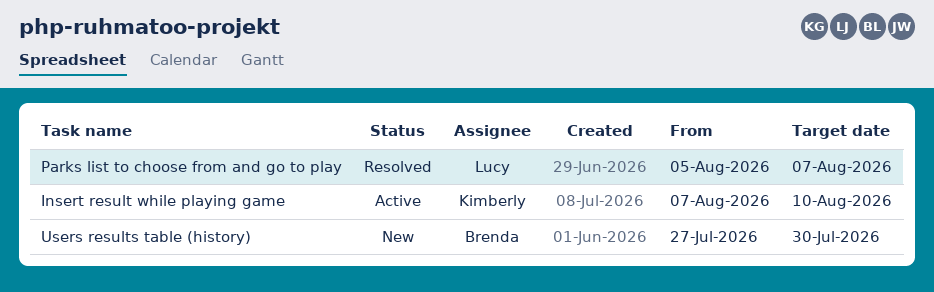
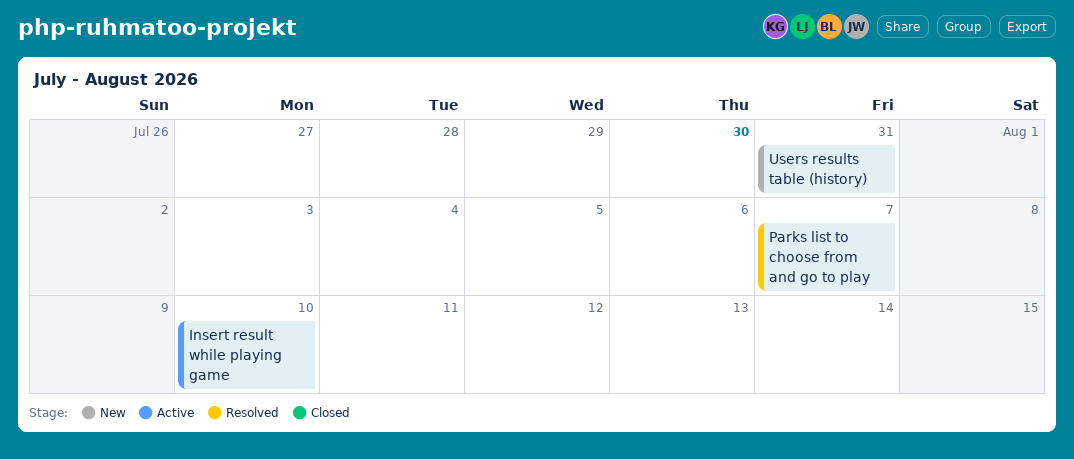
Users results table (history), due: Jul 30 -> Jul 31

